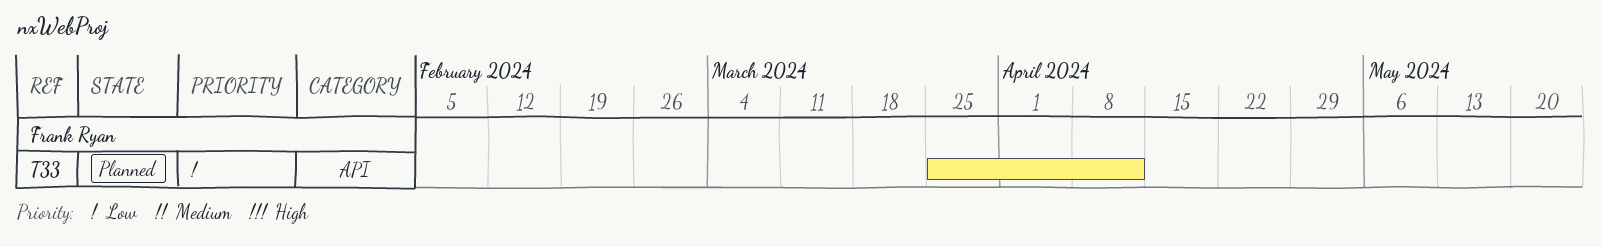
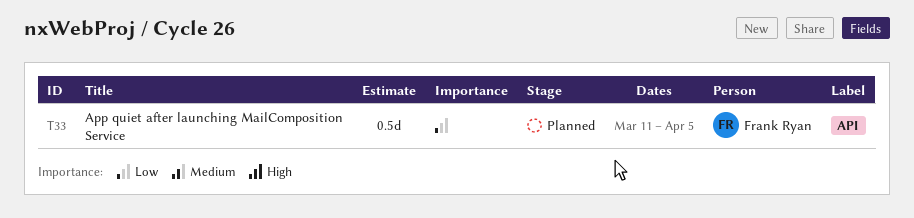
T33, start: Mar 25 -> Mar 11
T33, due: Apr 12 -> Apr 5

